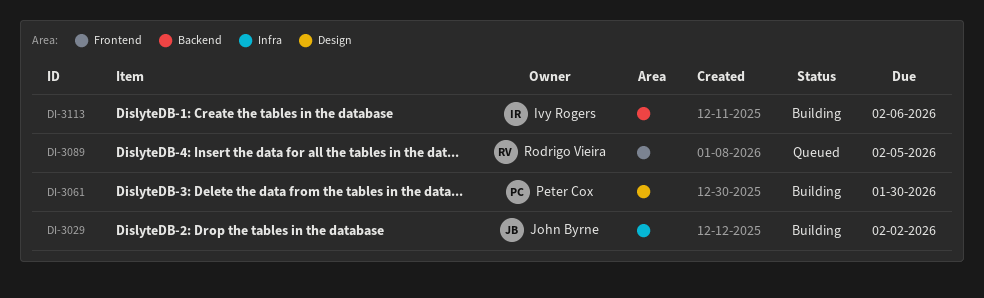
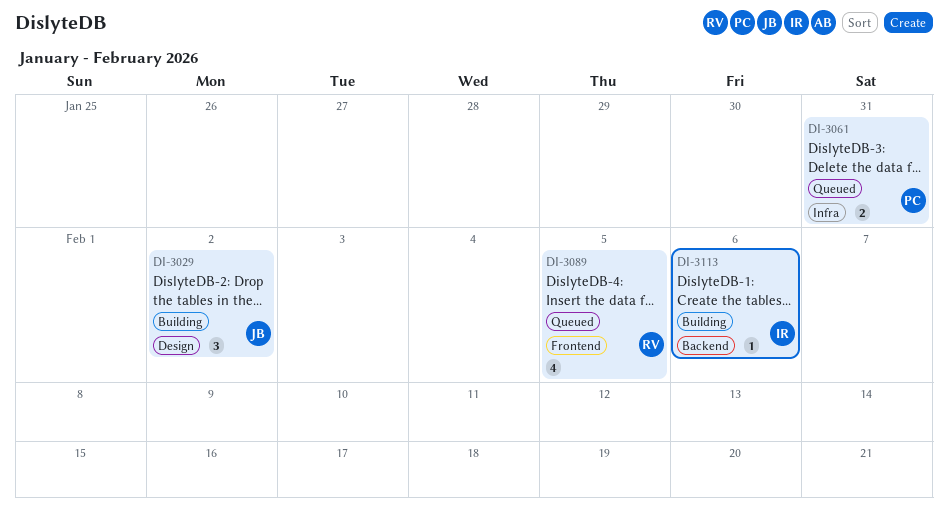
DI-3029, label: Infra -> Design
DI-3061, status: Building -> Queued
DI-3061, label: Design -> Infra
DI-3061, due: Jan 30 -> Jan 31

